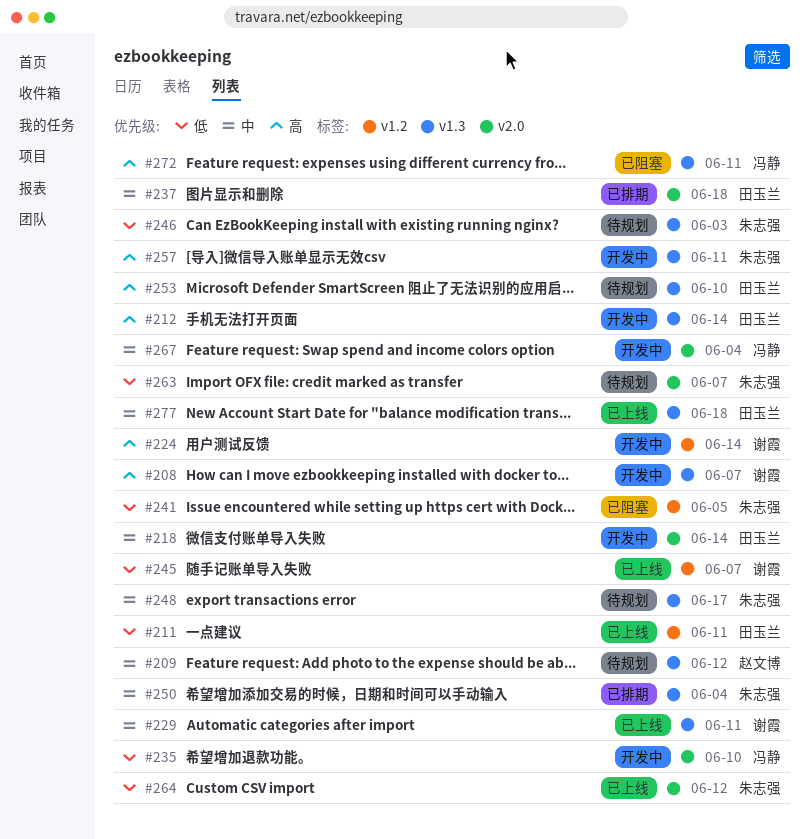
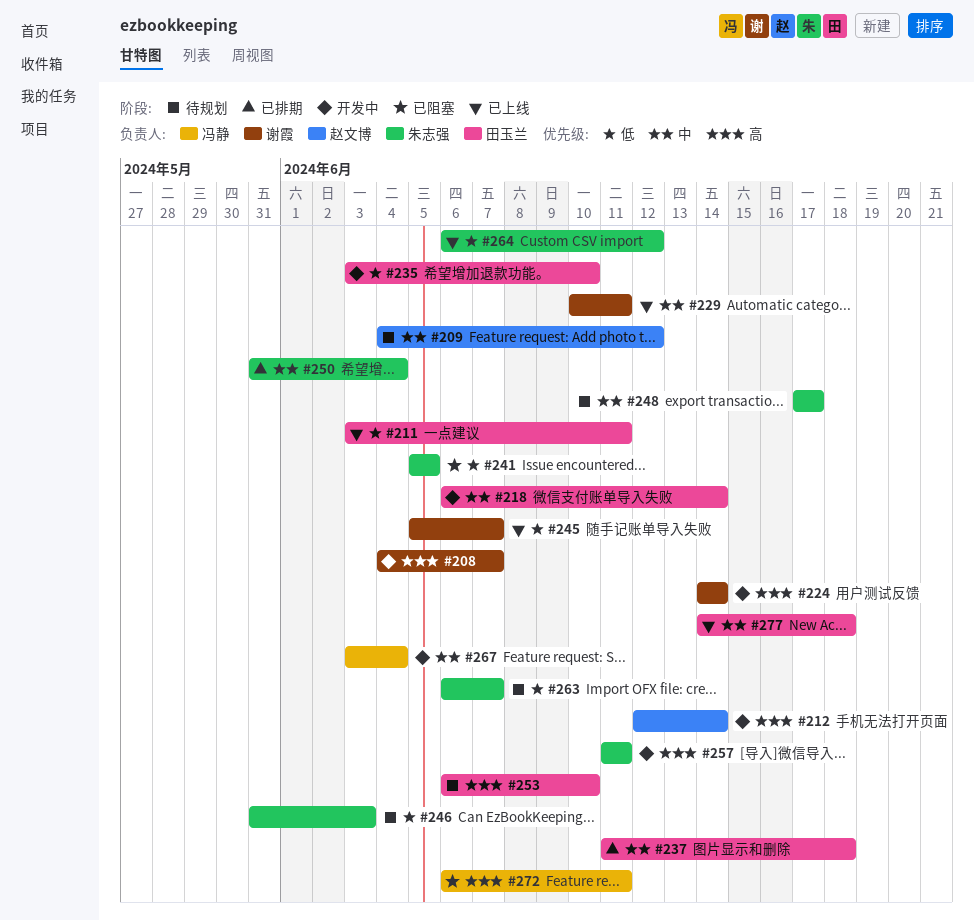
#212, owner: 田玉兰 -> 赵文博
#235, owner: 冯静 -> 田玉兰

